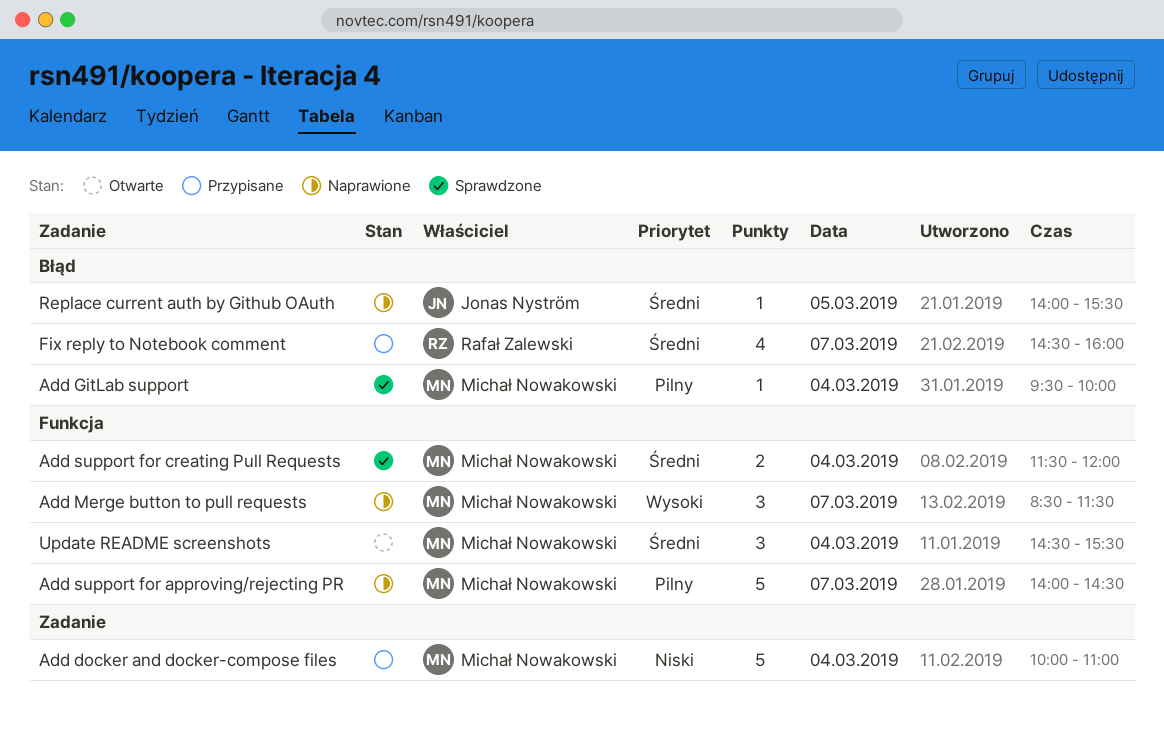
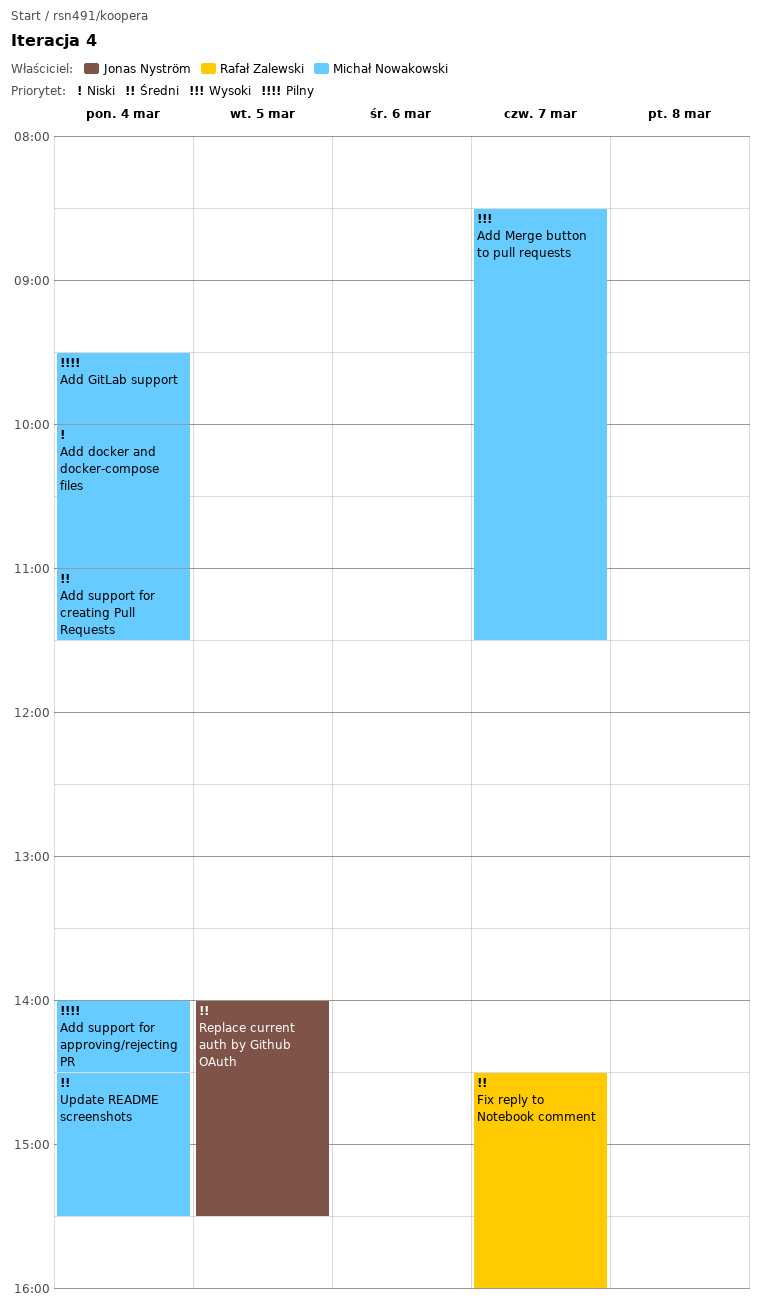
Add support for approving/rejecting PR, day: Mar 7 -> Mar 4
Add support for creating Pull Requests, begins: 11:30 -> 11:00
Add support for creating Pull Requests, ends: 12:00 -> 11:30

